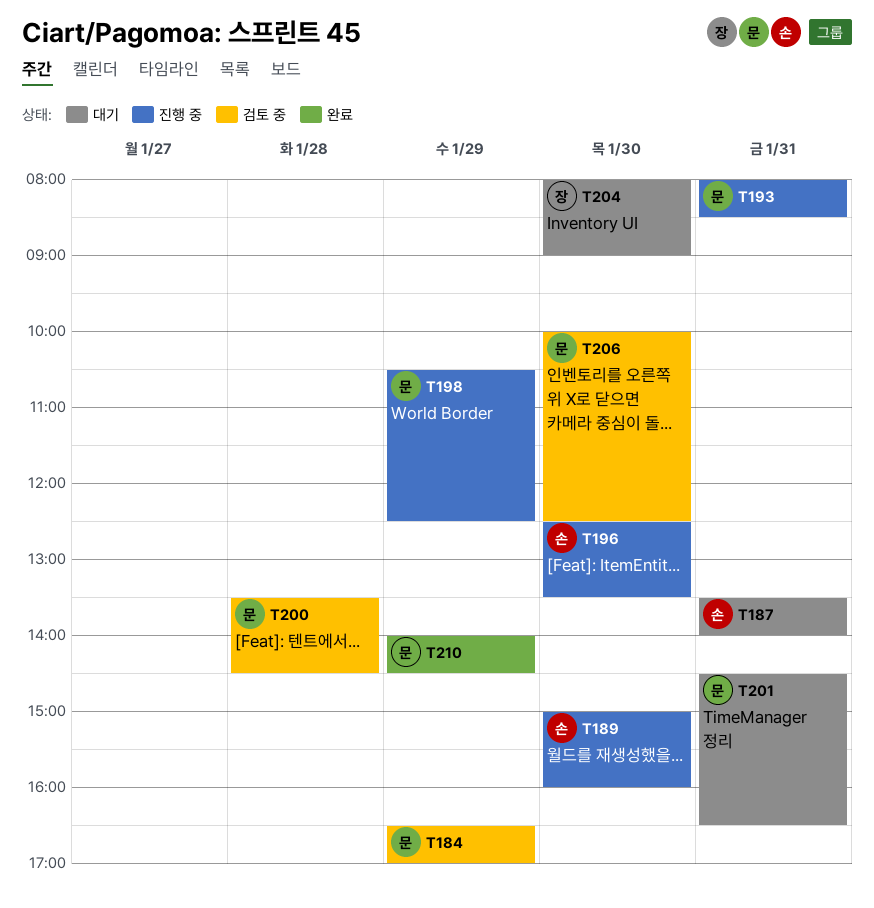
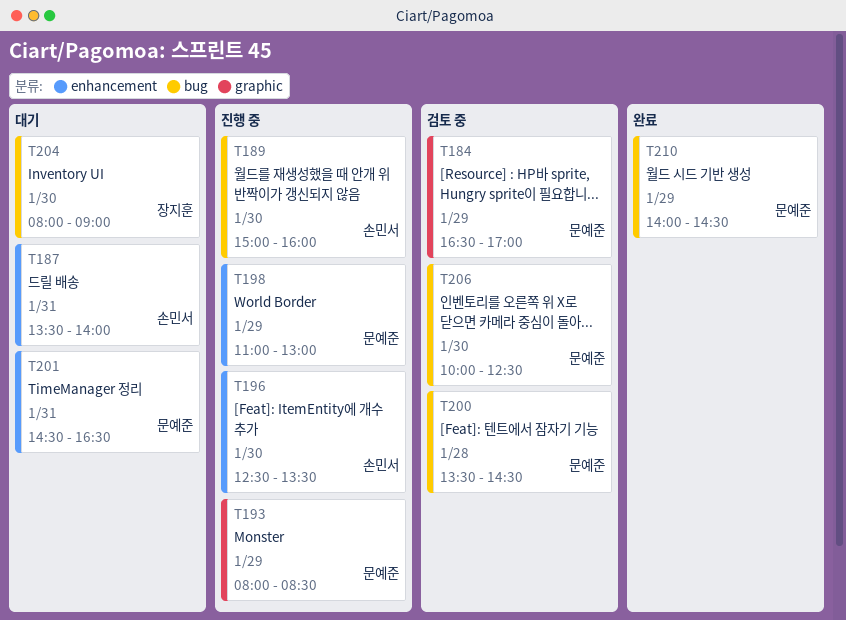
T193, day: Jan 31 -> Jan 29
T198, begins: 10:30 -> 11:00
T198, ends: 12:30 -> 13:00

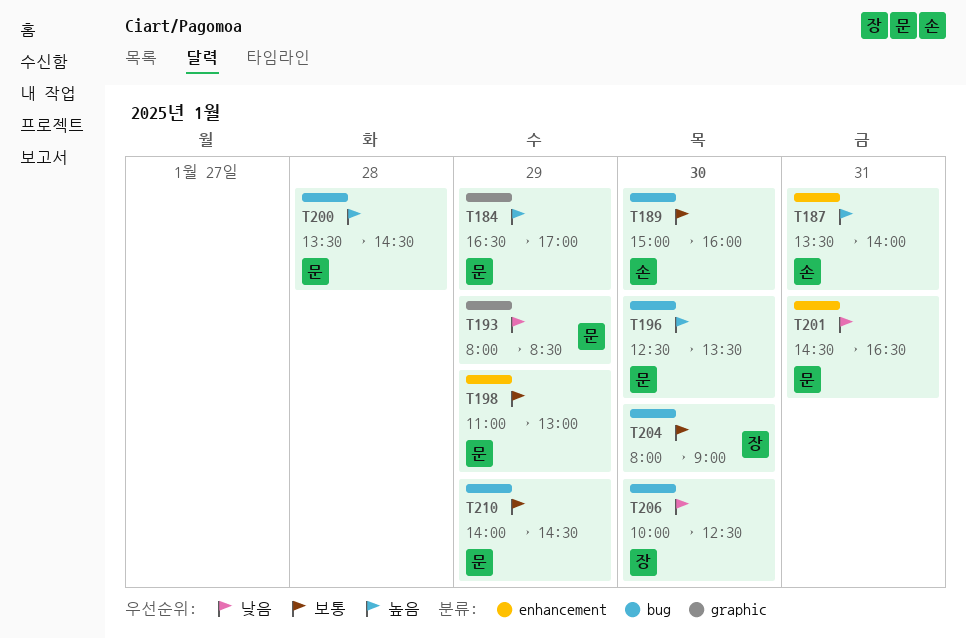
T196, owner: 손민서 -> 문예준
T196, label: enhancement -> bug
T206, owner: 문예준 -> 장지훈

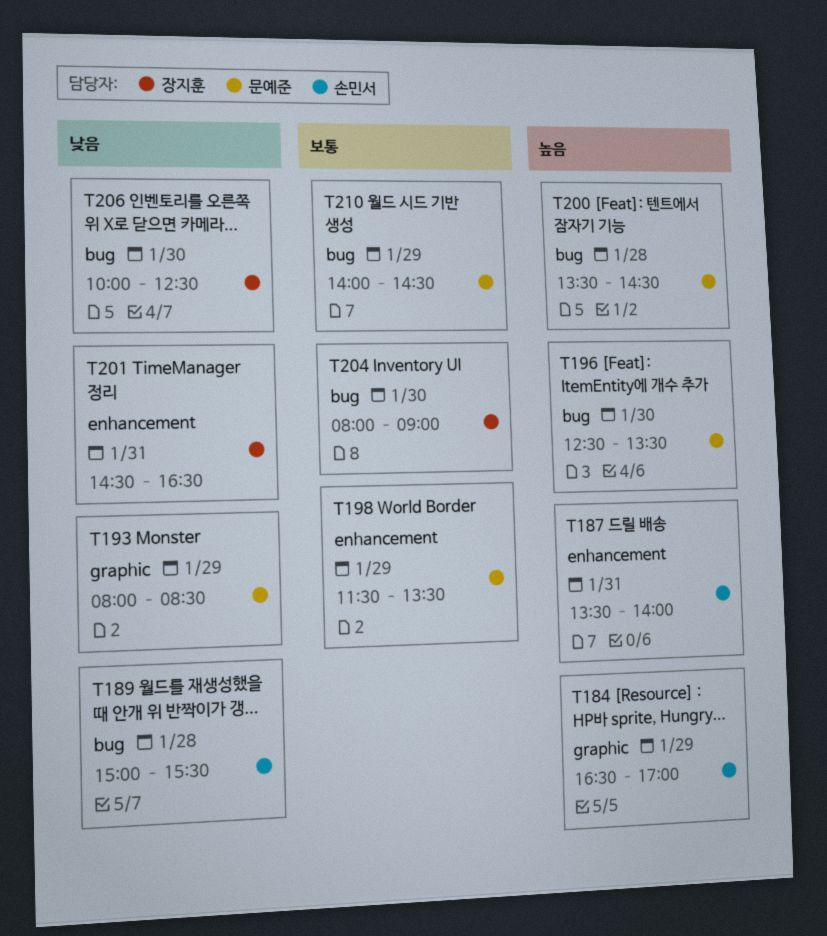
T184, owner: 문예준 -> 손민서
T189, priority: 보통 -> 낮음
T189, day: Jan 30 -> Jan 28
T189, ends: 16:00 -> 15:30
T198, begins: 11:00 -> 11:30
T198, ends: 13:00 -> 13:30
T201, owner: 문예준 -> 장지훈

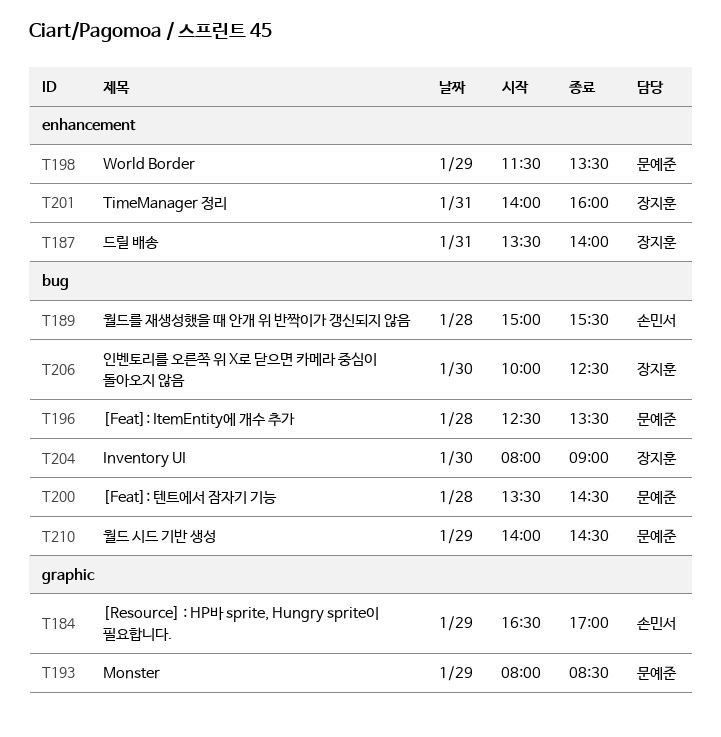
T187, owner: 손민서 -> 장지훈
T196, day: Jan 30 -> Jan 28
T201, begins: 14:30 -> 14:00
T201, ends: 16:30 -> 16:00

